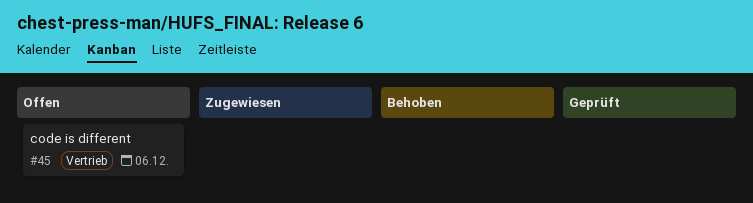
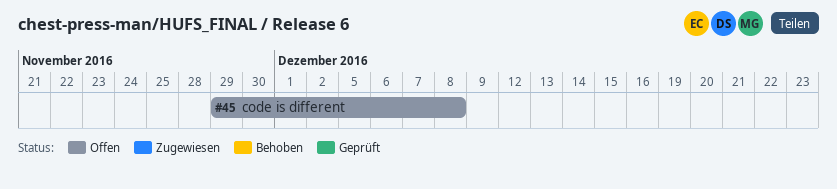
#45, due: Dec 6 -> Dec 8

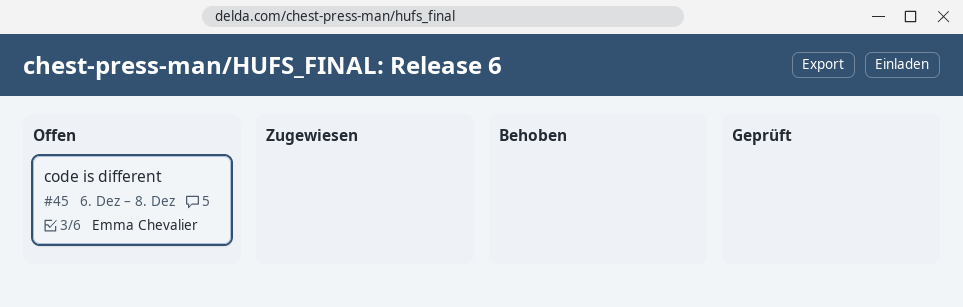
#45, start: Nov 29 -> Dec 6

